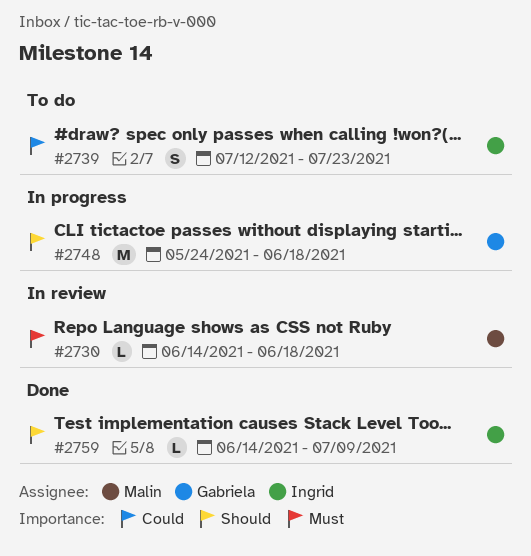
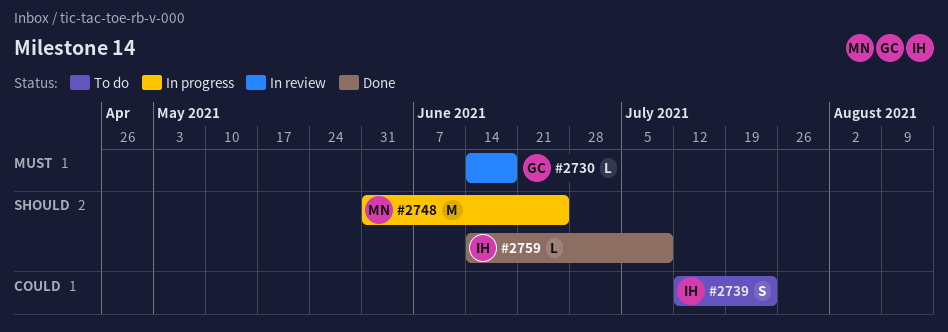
#2730, owner: Malin -> Gabriela
#2748, owner: Gabriela -> Malin
#2748, start: May 24 -> May 31
#2748, due: Jun 18 -> Jun 25

